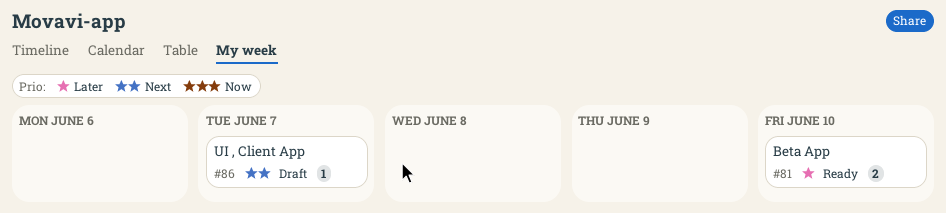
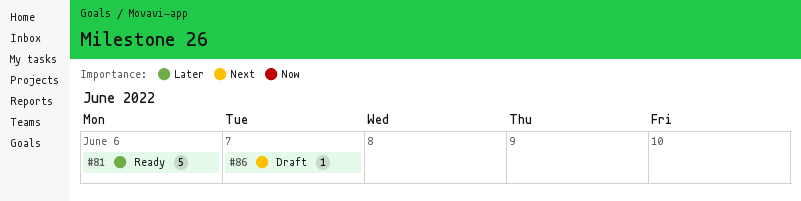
#81, estimate: 2 -> 5
#81, due: Jun 10 -> Jun 6

